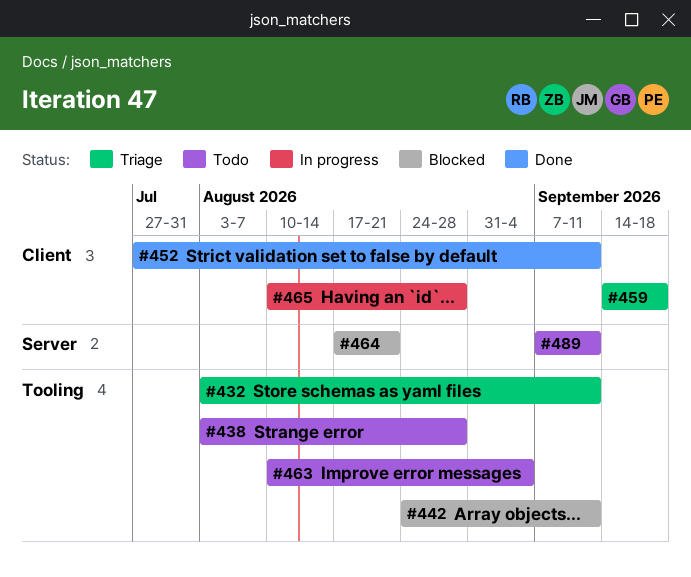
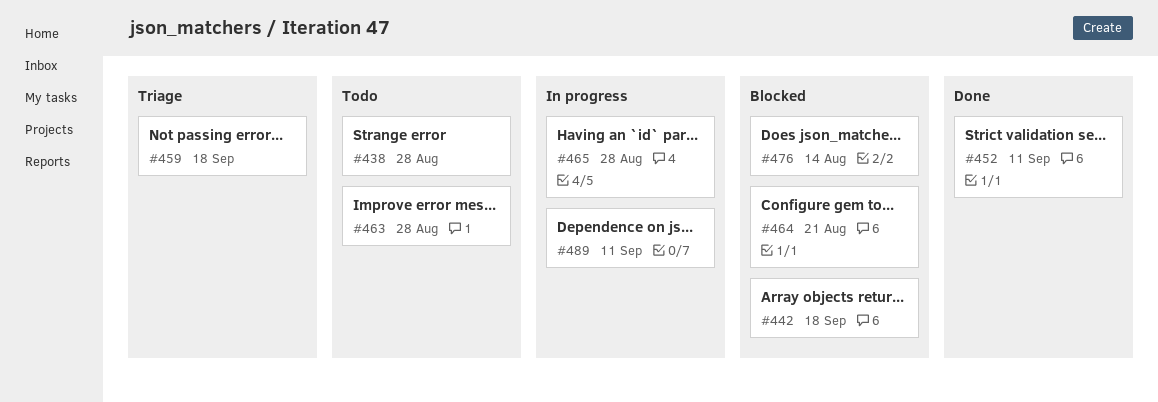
#432: present -> none
#442, due: Sep 11 -> Sep 18
#463, due: Sep 4 -> Aug 28
#476: none -> present
#489, status: Todo -> In progress

